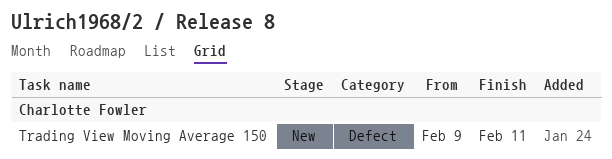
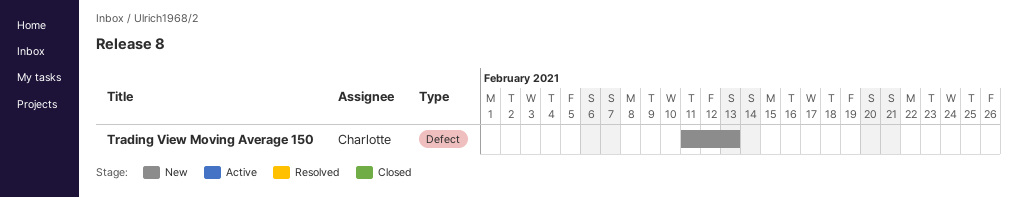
Trading View Moving Average 150, start: Feb 9 -> Feb 11
Trading View Moving Average 150, due: Feb 11 -> Feb 13

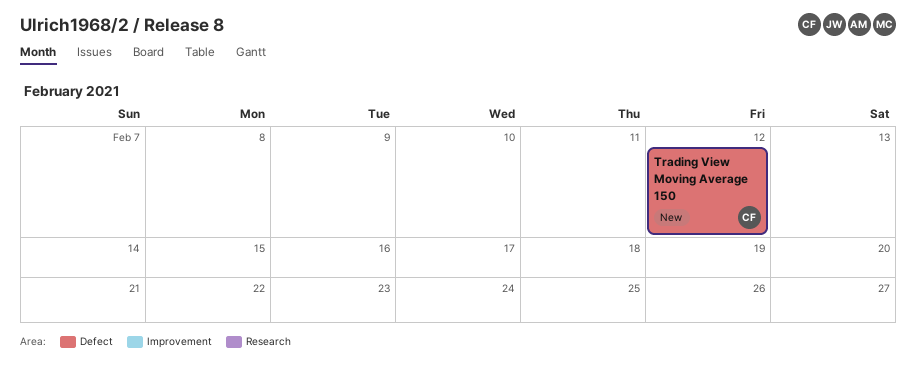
Trading View Moving Average 150, due: Feb 13 -> Feb 12

